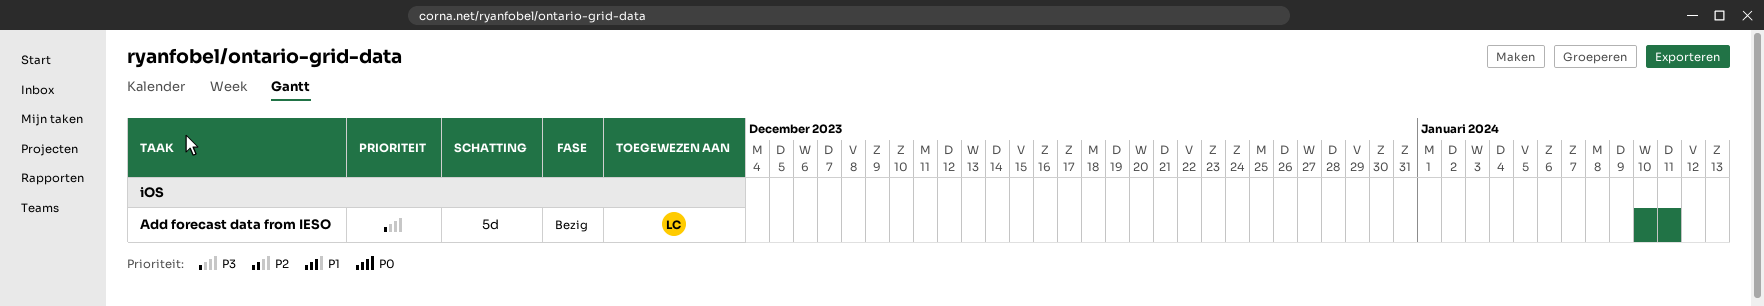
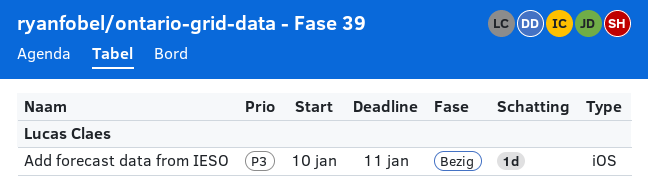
Add forecast data from IESO, estimate: 5d -> 1d

